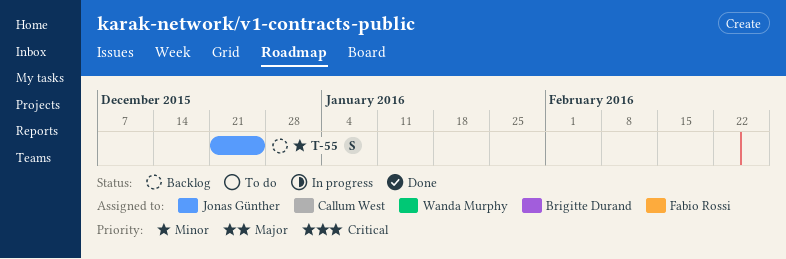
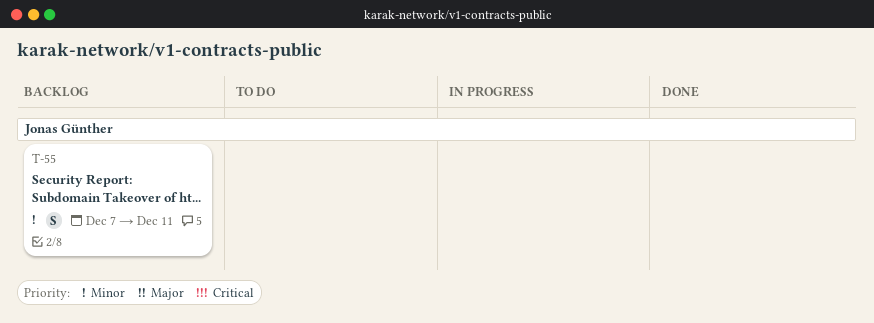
T-55, start: Dec 21 -> Dec 7
T-55, due: Dec 25 -> Dec 11

